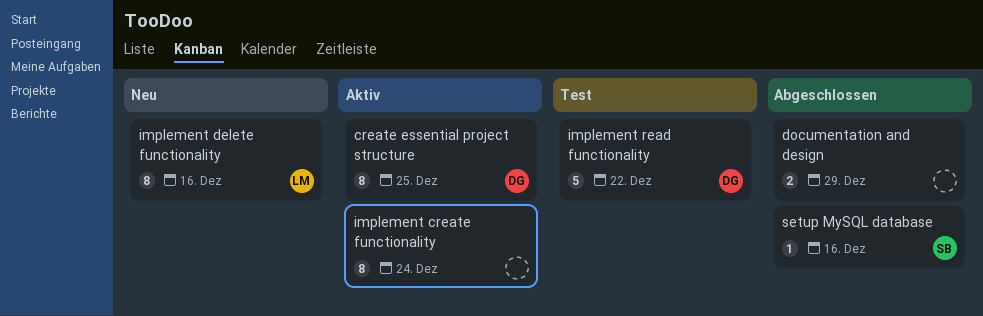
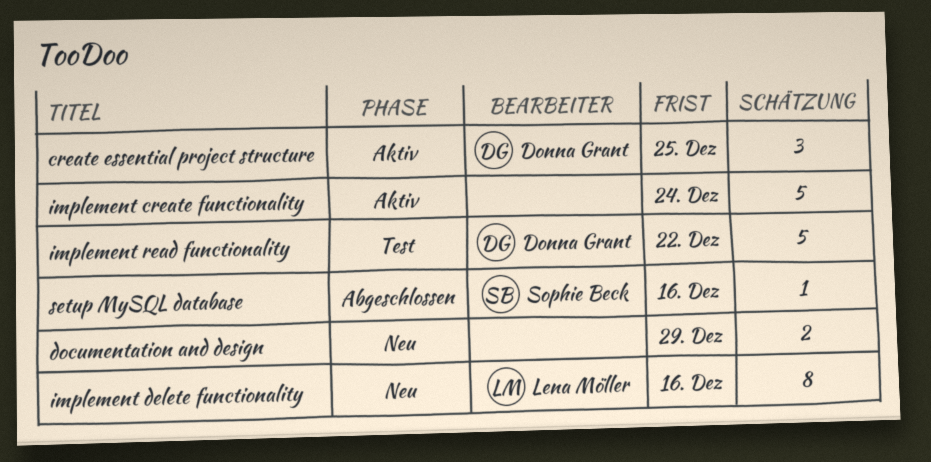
create essential project structure, estimate: 8 -> 3
documentation and design, status: Abgeschlossen -> Neu
implement create functionality, estimate: 8 -> 5

